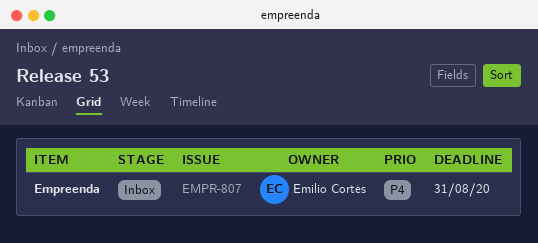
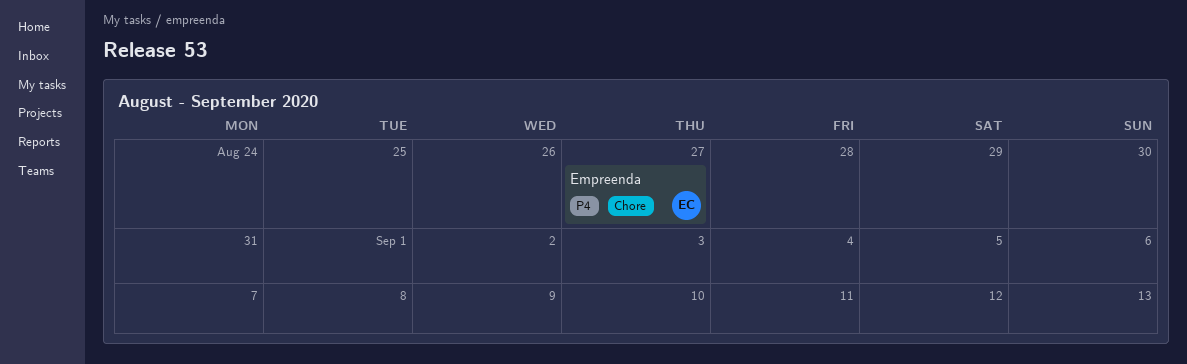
Empreenda, due: Aug 31 -> Aug 27

